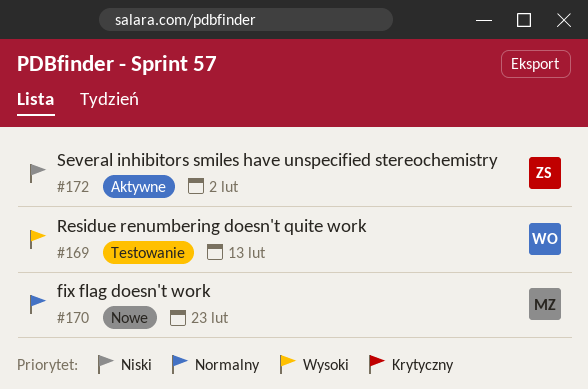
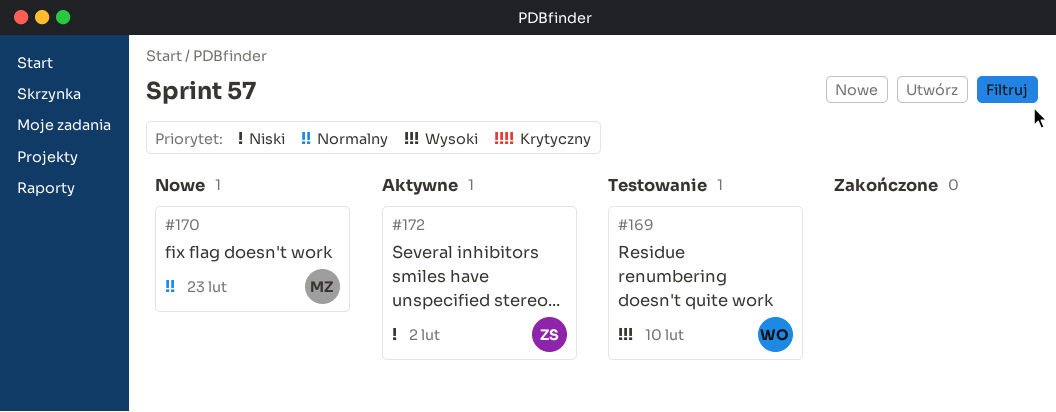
#169, due: Feb 13 -> Feb 10

